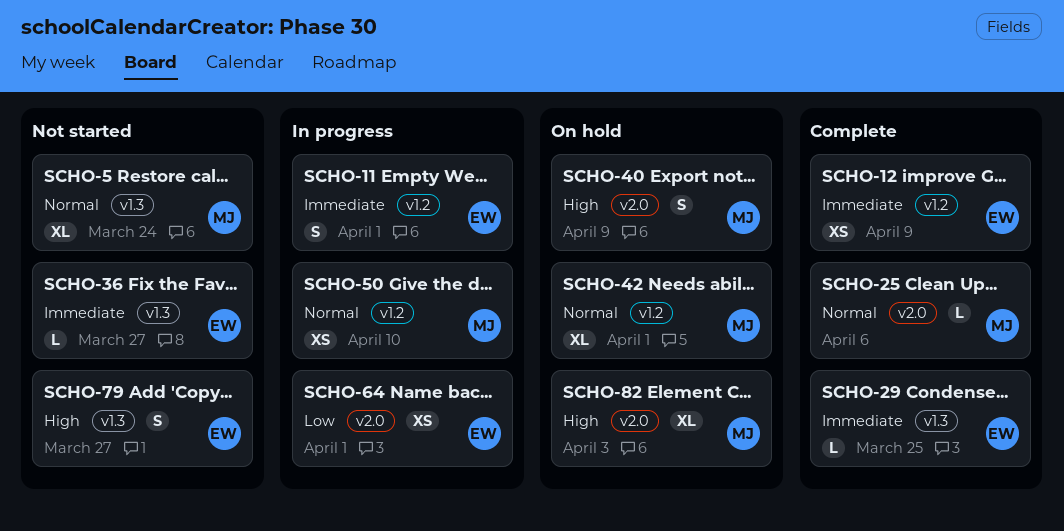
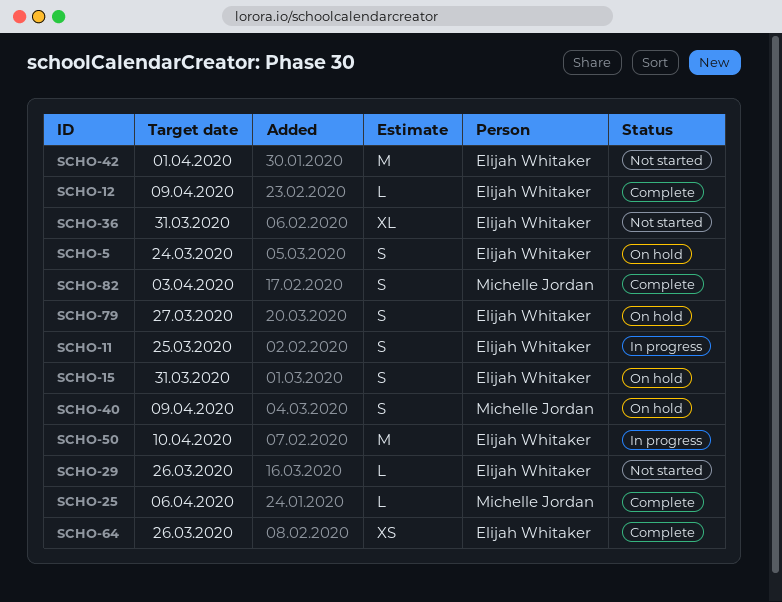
SCHO-5, status: Not started -> On hold
SCHO-5, owner: Michelle Jordan -> Elijah Whitaker
SCHO-5, estimate: XL -> S
SCHO-11, due: Apr 1 -> Mar 25
SCHO-12, estimate: XS -> L
SCHO-15: none -> present
SCHO-29, status: Complete -> Not started
SCHO-29, due: Mar 25 -> Mar 26
SCHO-36, estimate: L -> XL
SCHO-36, due: Mar 27 -> Mar 31
SCHO-42, status: On hold -> Not started
SCHO-42, owner: Michelle Jordan -> Elijah Whitaker
SCHO-42, estimate: XL -> M
SCHO-50, owner: Michelle Jordan -> Elijah Whitaker
SCHO-50, estimate: XS -> M
SCHO-64, status: In progress -> Complete
SCHO-64, due: Apr 1 -> Mar 26
SCHO-79, status: Not started -> On hold
SCHO-82, status: On hold -> Complete
SCHO-82, estimate: XL -> S

